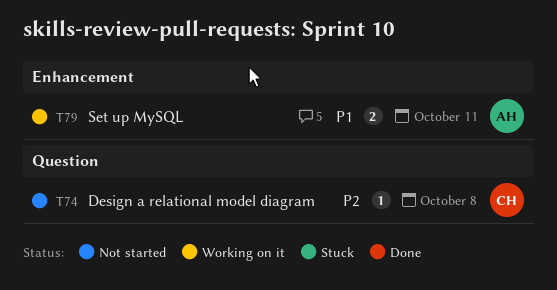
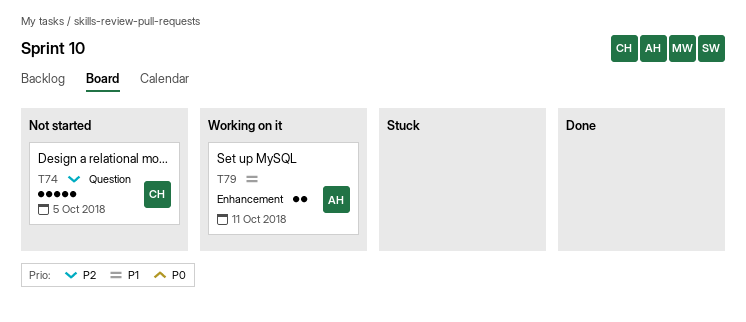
T74, estimate: 1 -> 5
T74, due: Oct 8 -> Oct 5

